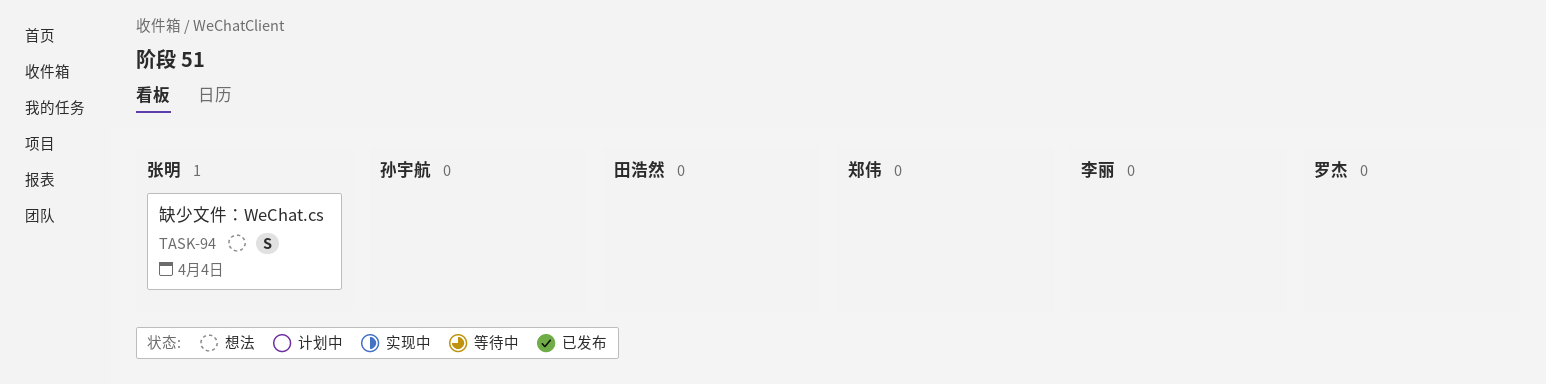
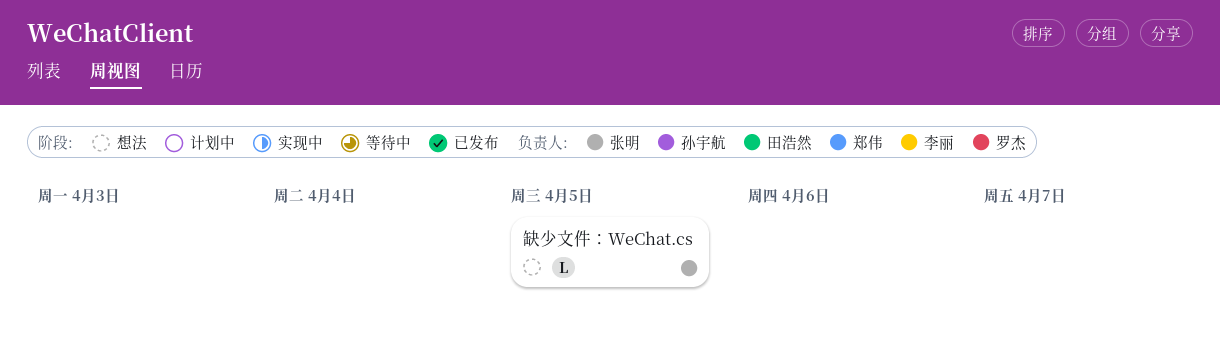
缺少文件：WeChat.cs, estimate: S -> L
缺少文件：WeChat.cs, due: Apr 4 -> Apr 5

